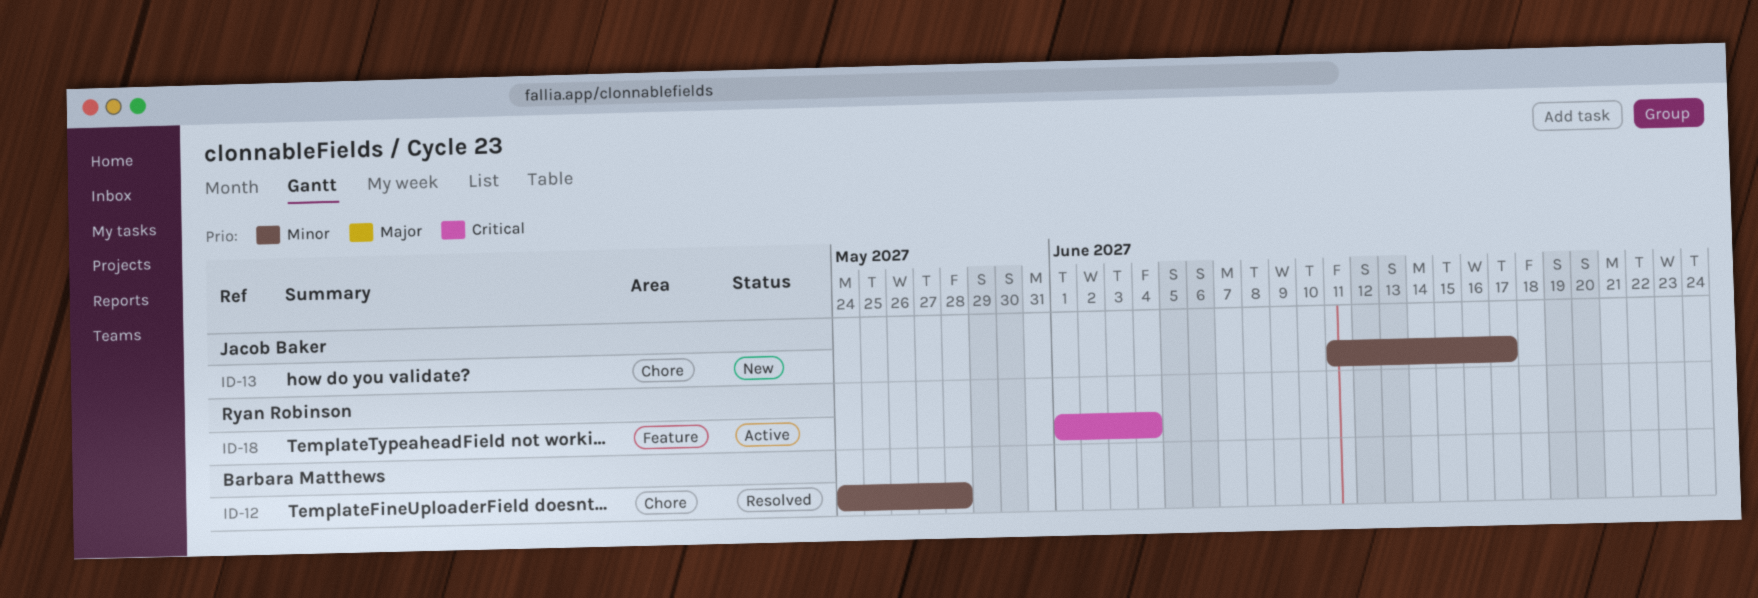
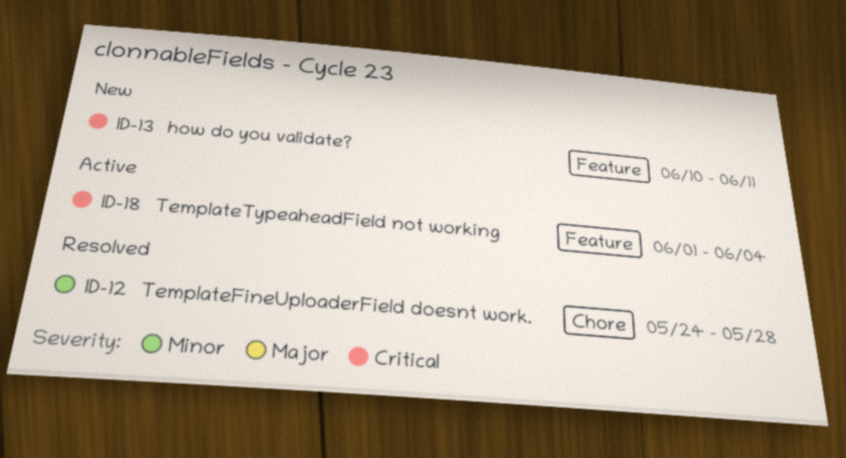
ID-13, priority: Minor -> Critical
ID-13, label: Chore -> Feature
ID-13, start: Jun 11 -> Jun 10
ID-13, due: Jun 17 -> Jun 11

